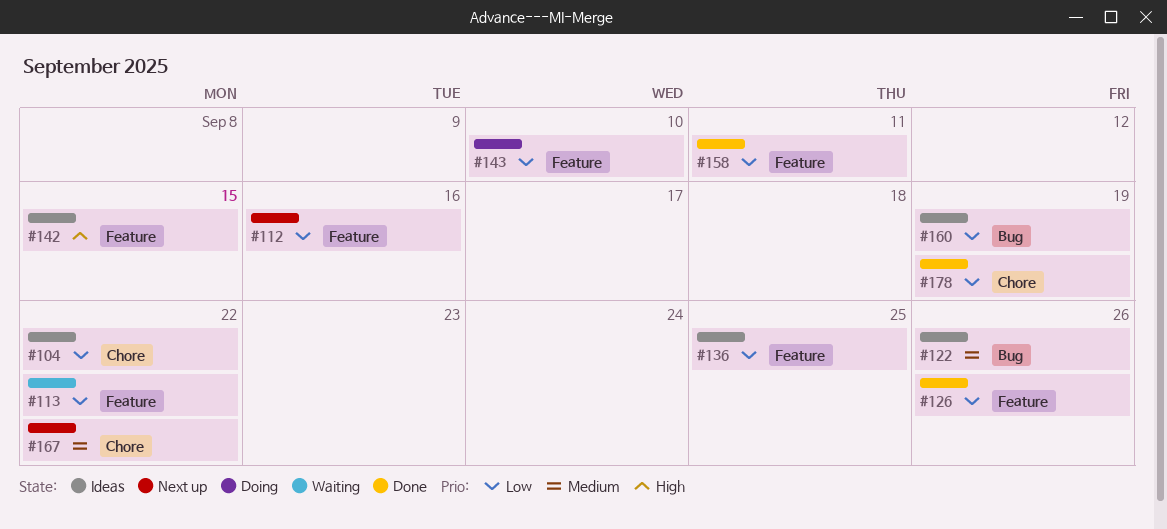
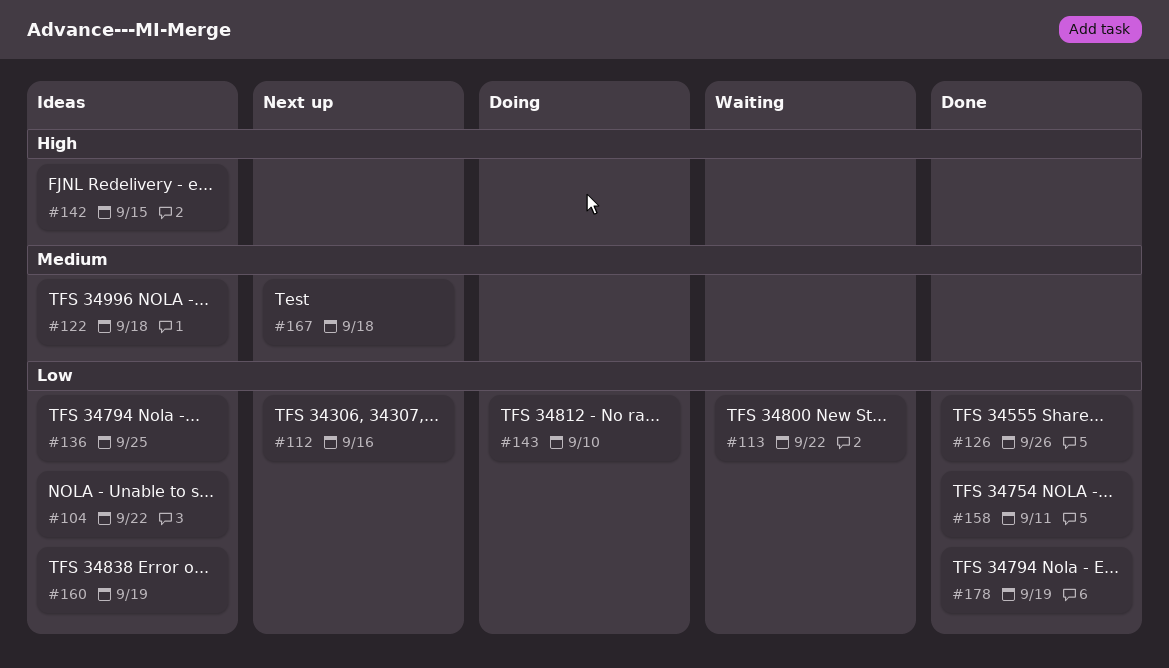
#122, due: Sep 26 -> Sep 18
#167, due: Sep 22 -> Sep 18

